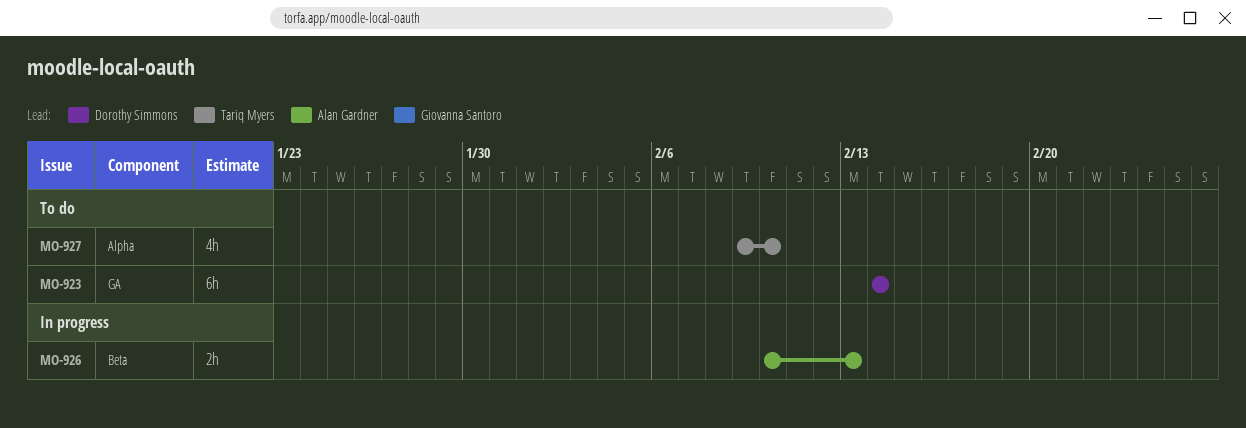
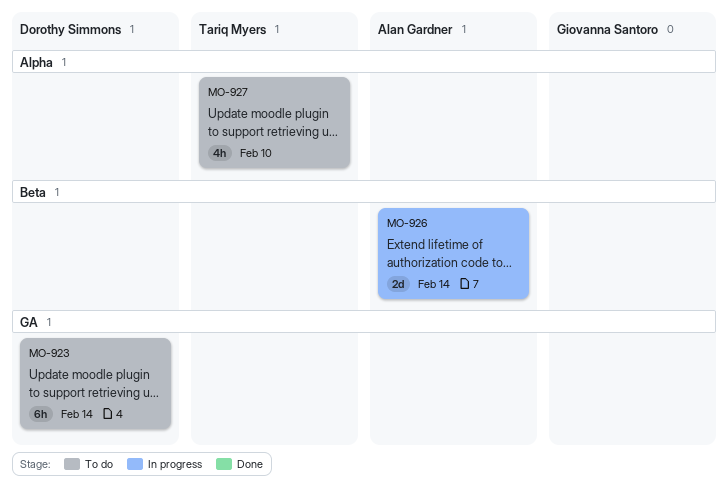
MO-926, estimate: 2h -> 2d
MO-926, due: Feb 13 -> Feb 14

